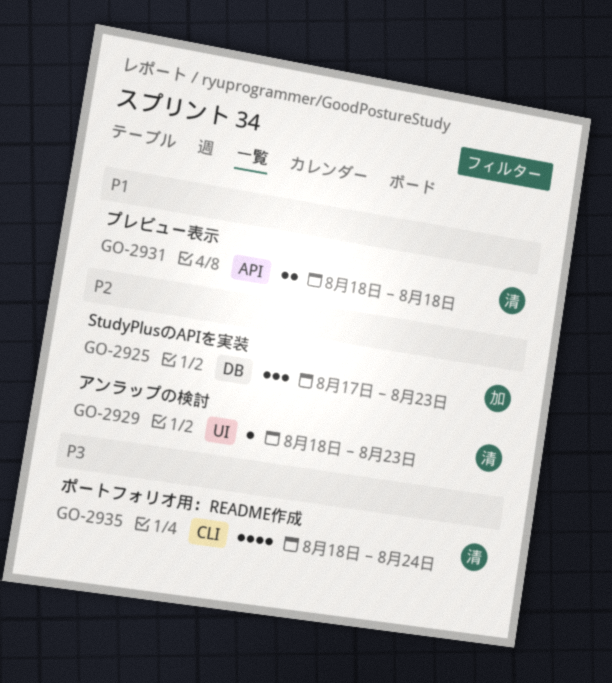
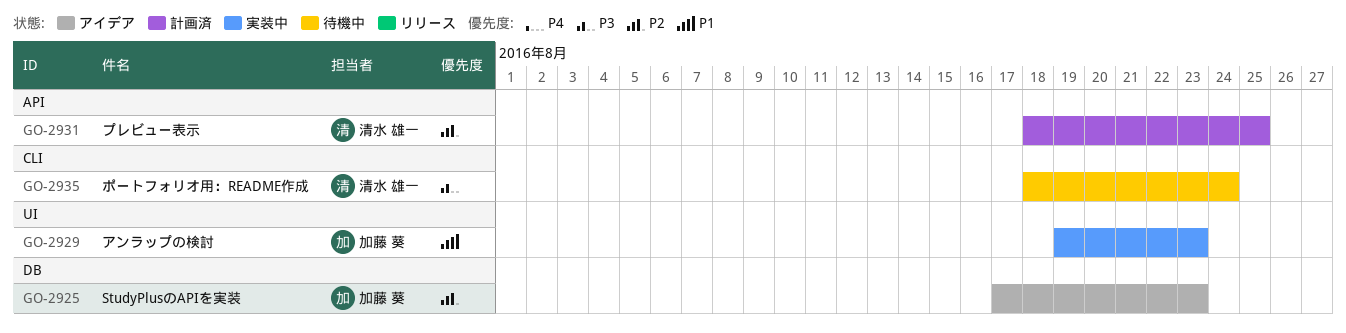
GO-2929, owner: 清水 雄一 -> 加藤 葵
GO-2929, priority: P2 -> P1
GO-2929, start: Aug 18 -> Aug 19
GO-2931, priority: P1 -> P2
GO-2931, due: Aug 18 -> Aug 25

